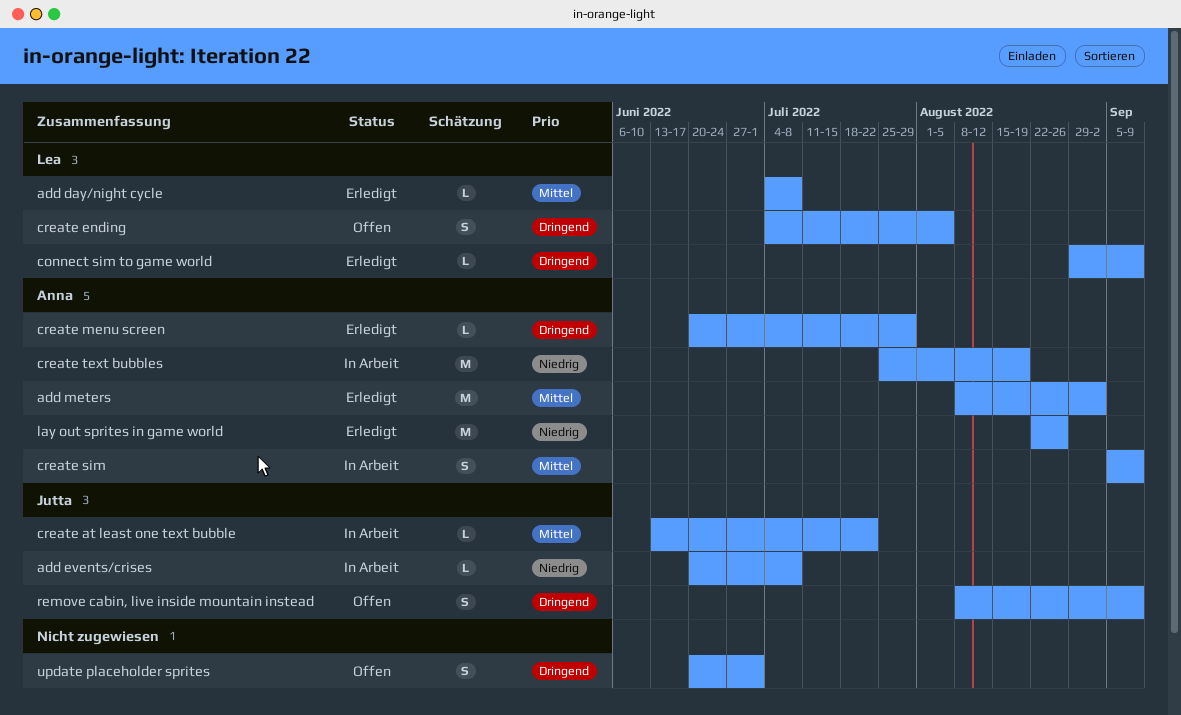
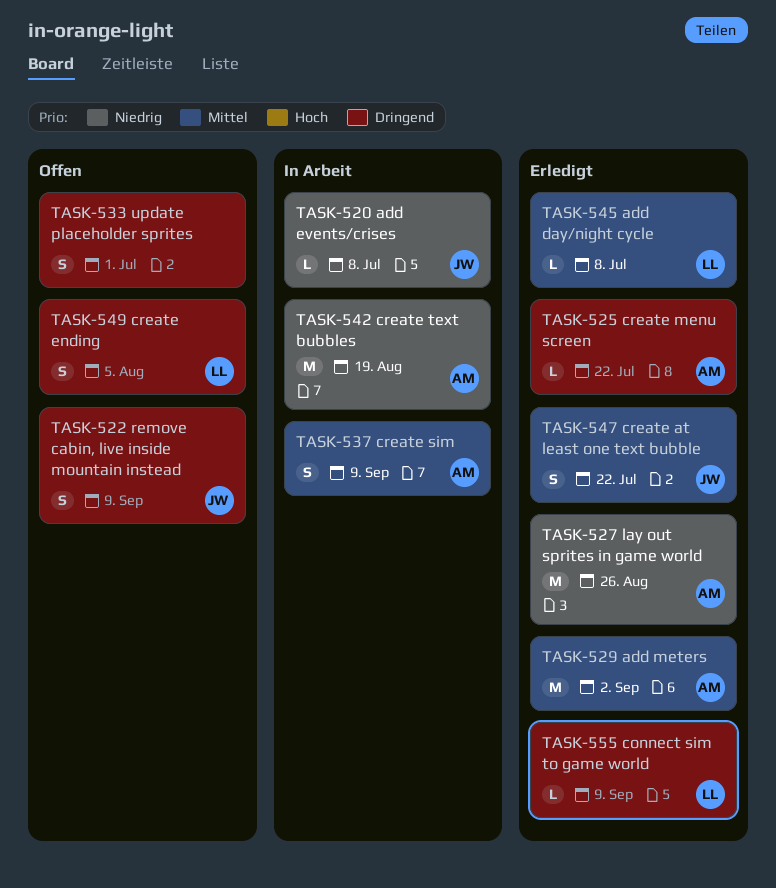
create at least one text bubble, status: In Arbeit -> Erledigt
create at least one text bubble, estimate: L -> S
create menu screen, due: Jul 29 -> Jul 22

